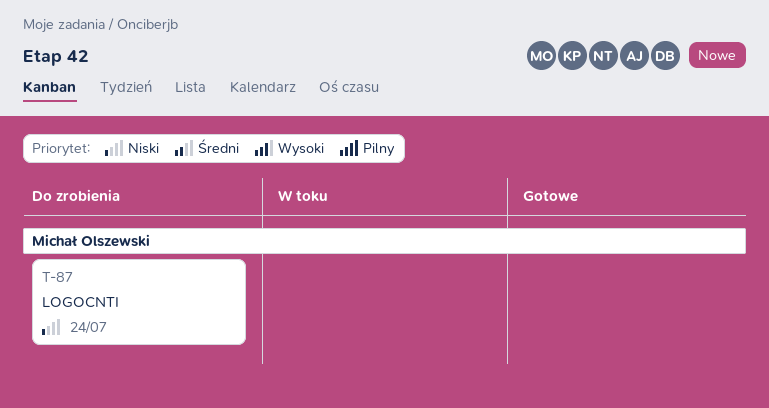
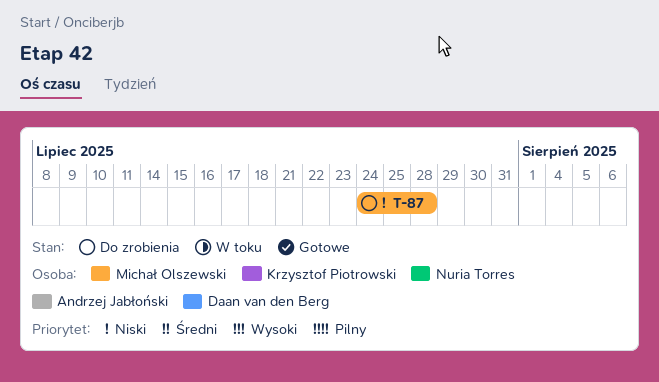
T-87, due: Jul 24 -> Jul 28

